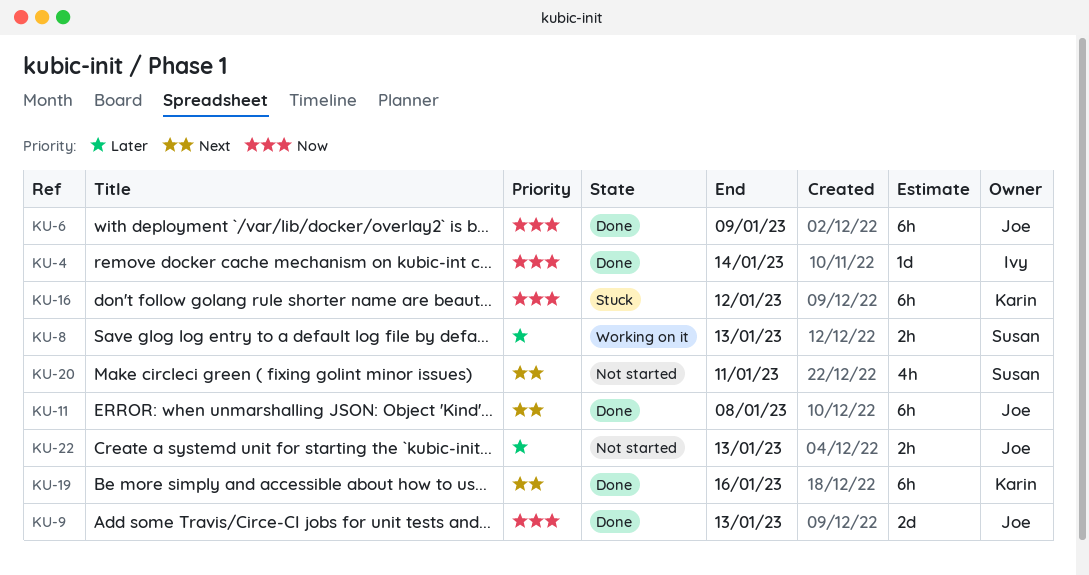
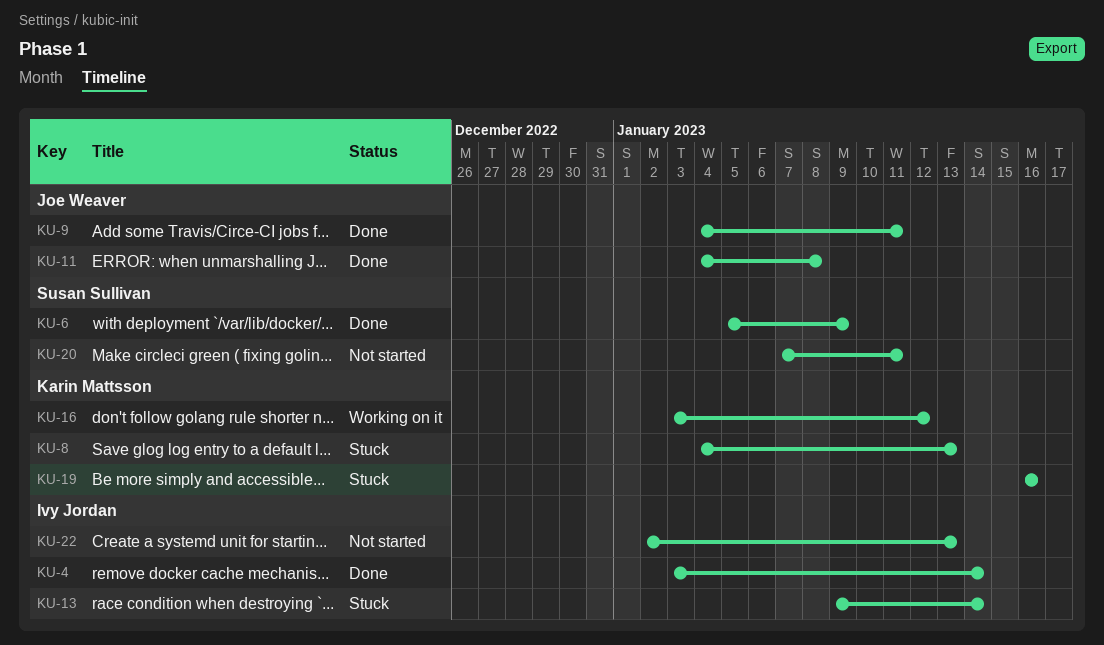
KU-6, owner: Joe Weaver -> Susan Sullivan
KU-8, status: Working on it -> Stuck
KU-8, owner: Susan Sullivan -> Karin Mattsson
KU-9, due: Jan 13 -> Jan 11
KU-13: none -> present
KU-16, status: Stuck -> Working on it
KU-19, status: Done -> Stuck
KU-22, owner: Joe Weaver -> Ivy Jordan

